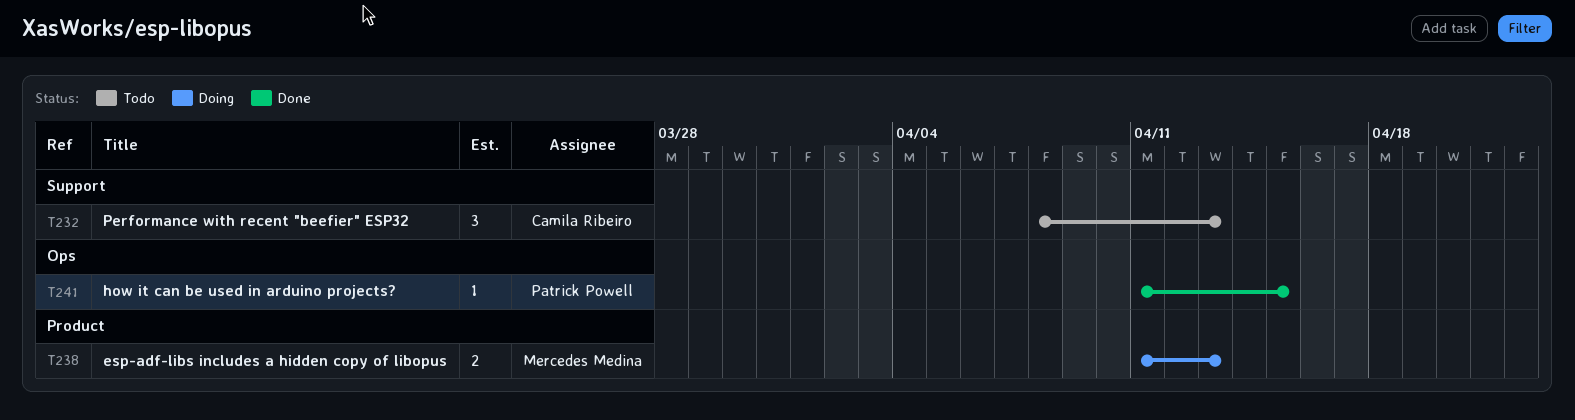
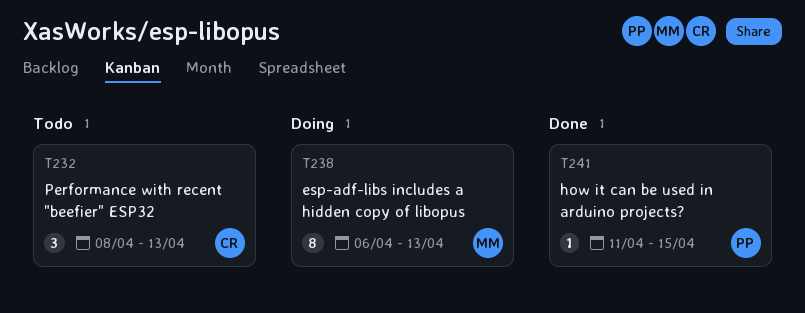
T238, estimate: 2 -> 8
T238, start: Apr 11 -> Apr 6

